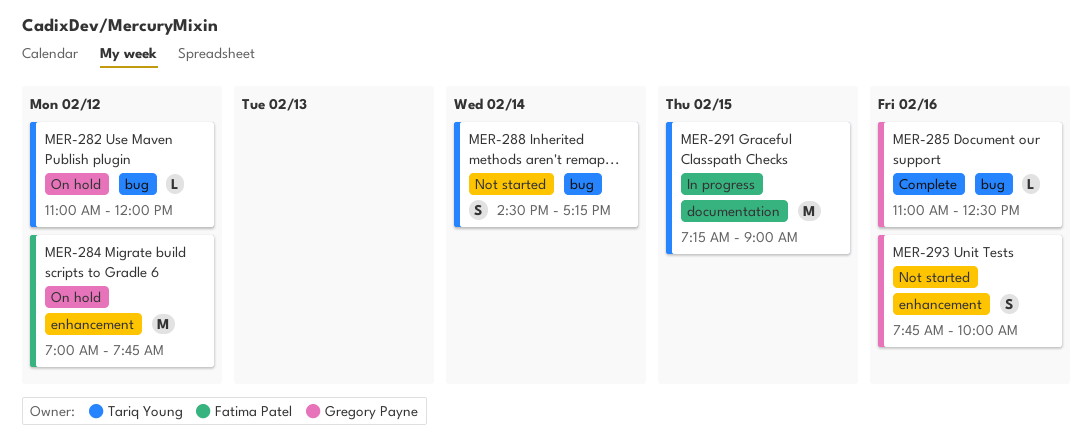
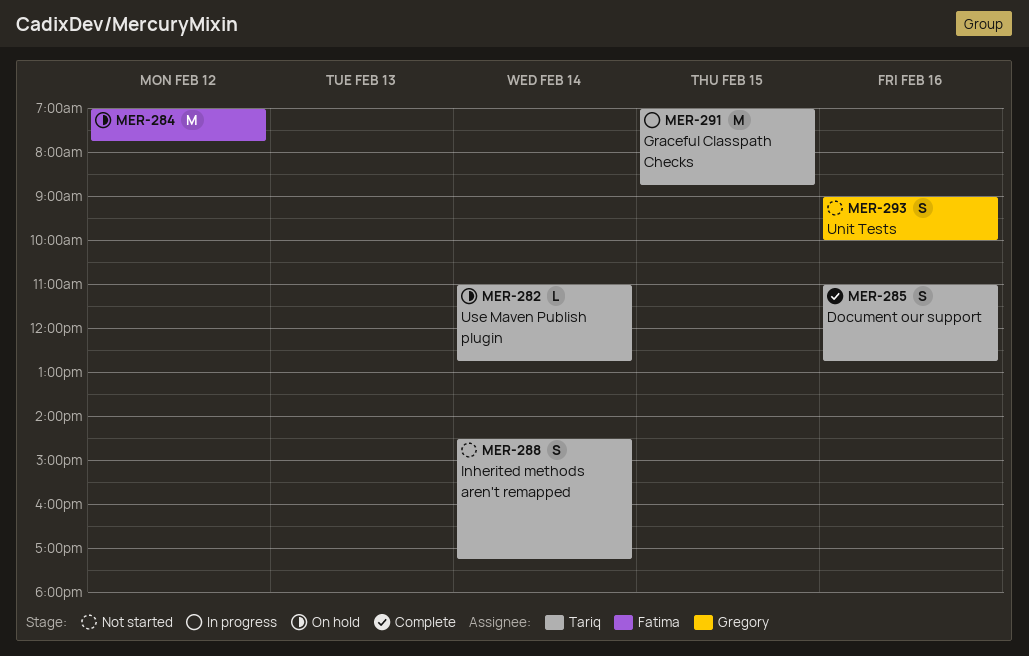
MER-282, day: Feb 12 -> Feb 14
MER-282, ends: 12:00 -> 12:45
MER-285, owner: Gregory Payne -> Tariq Young
MER-285, estimate: L -> S
MER-285, ends: 12:30 -> 12:45
MER-291, begins: 07:15 -> 07:00
MER-291, ends: 09:00 -> 08:45
MER-293, begins: 07:45 -> 09:00

